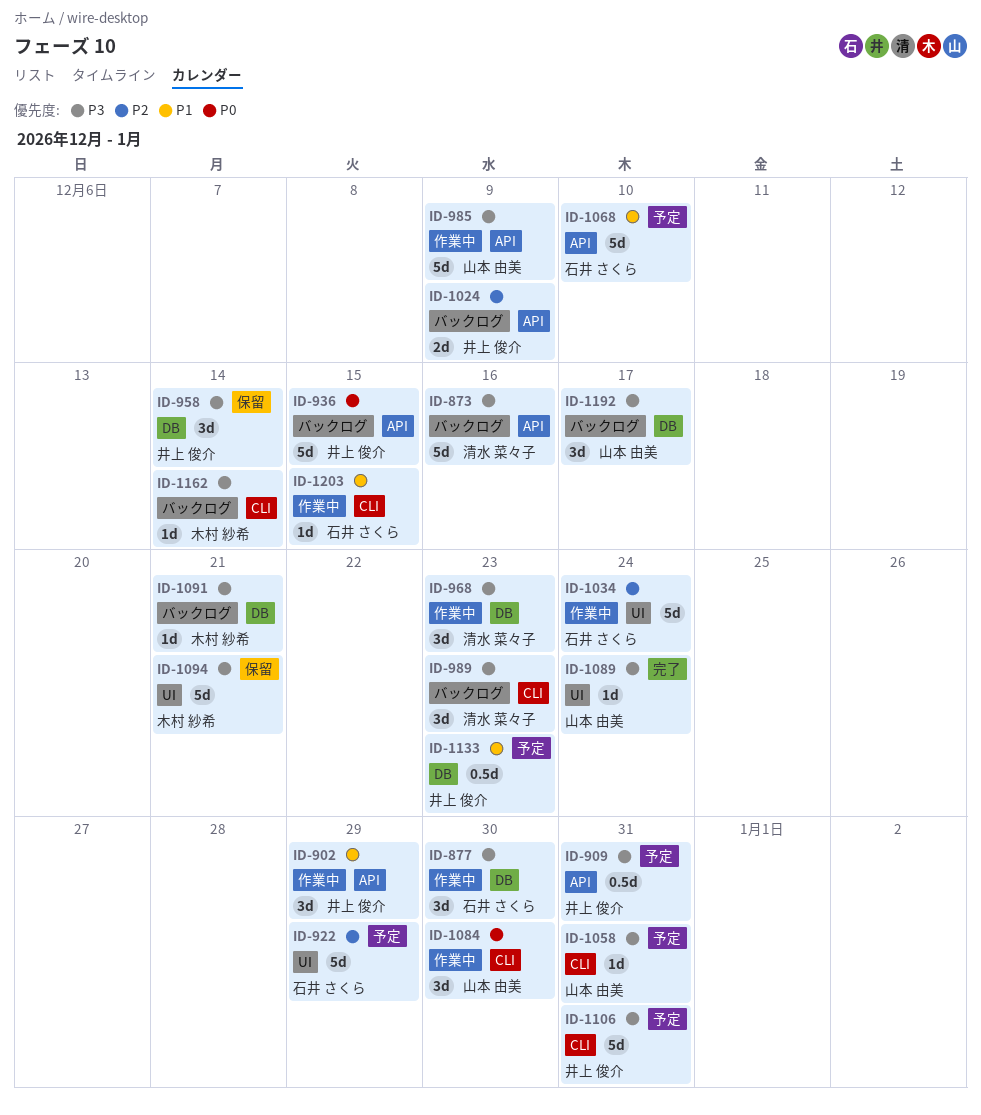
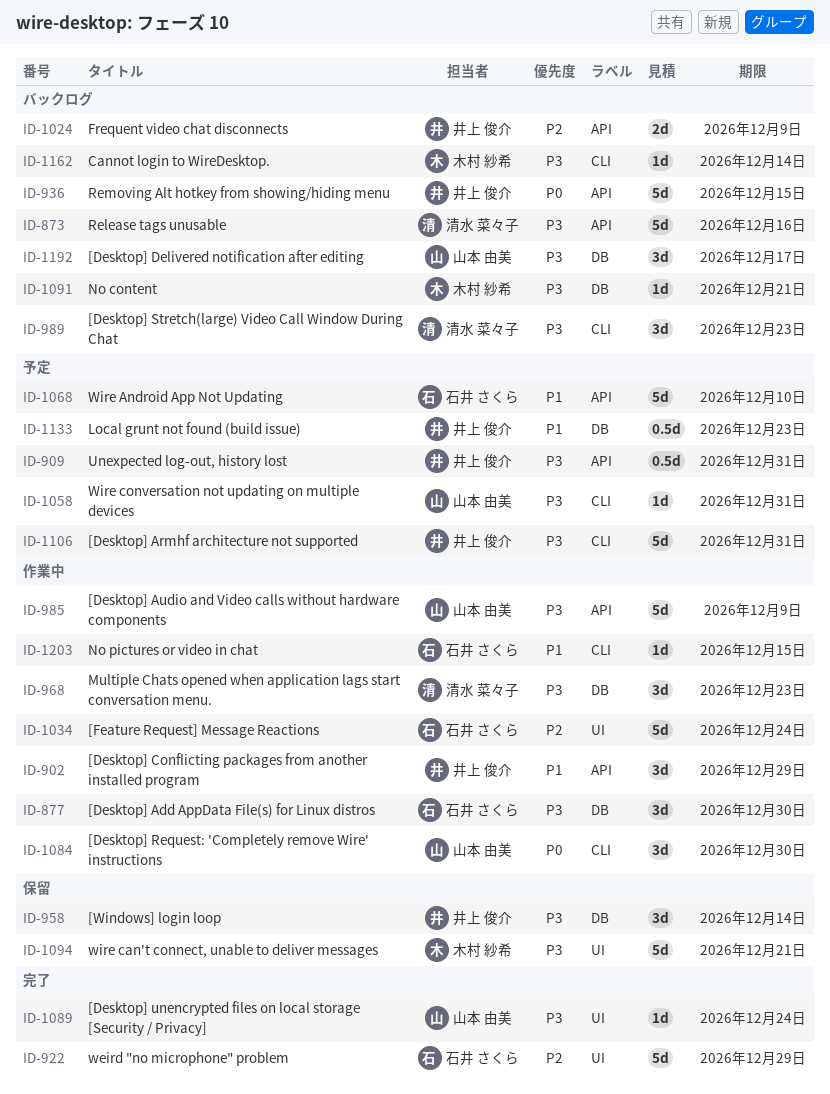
ID-922, status: 予定 -> 完了

